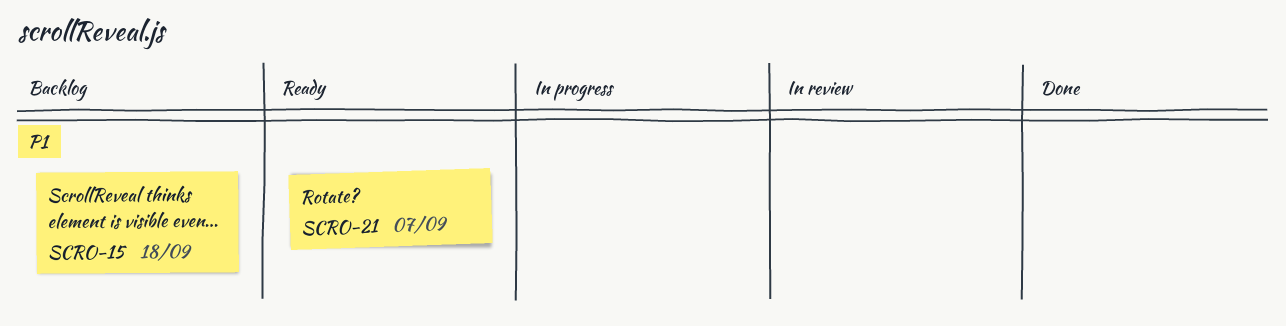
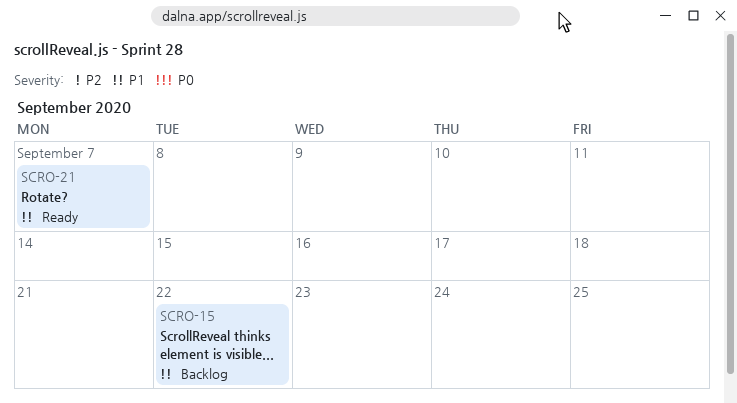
SCRO-15, due: Sep 18 -> Sep 22

